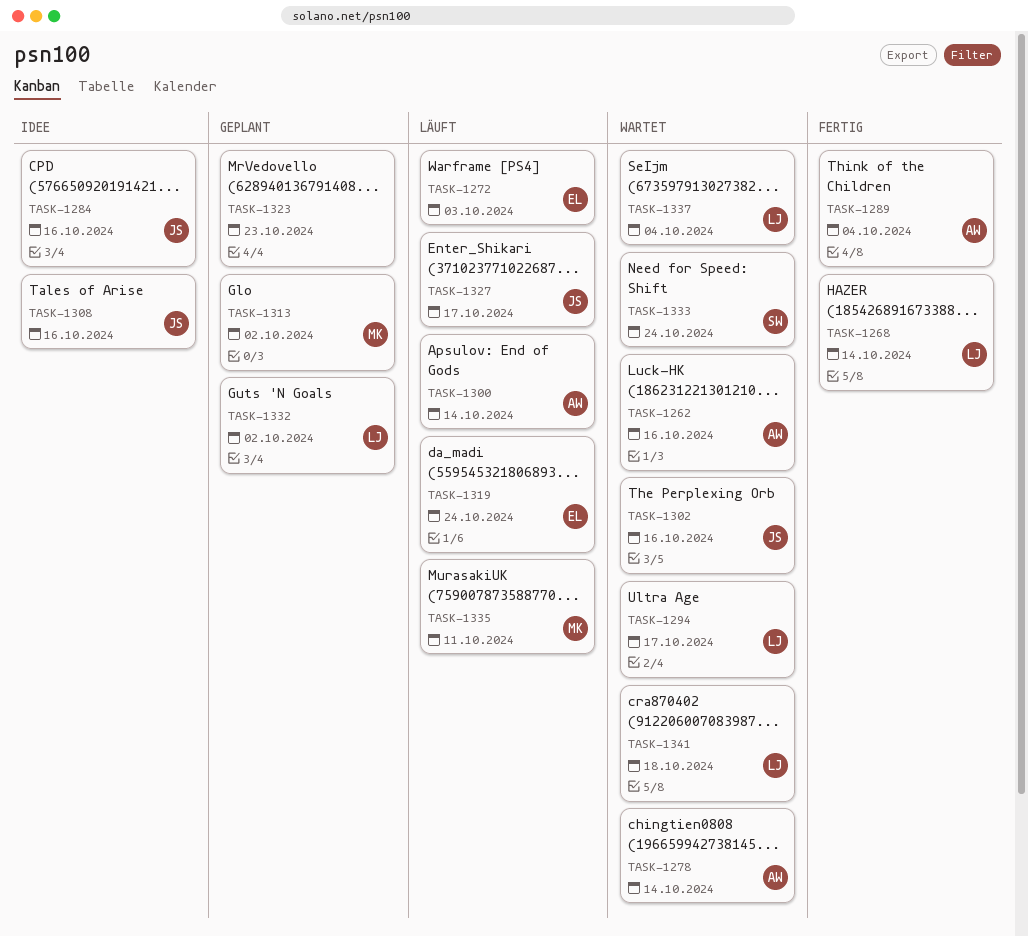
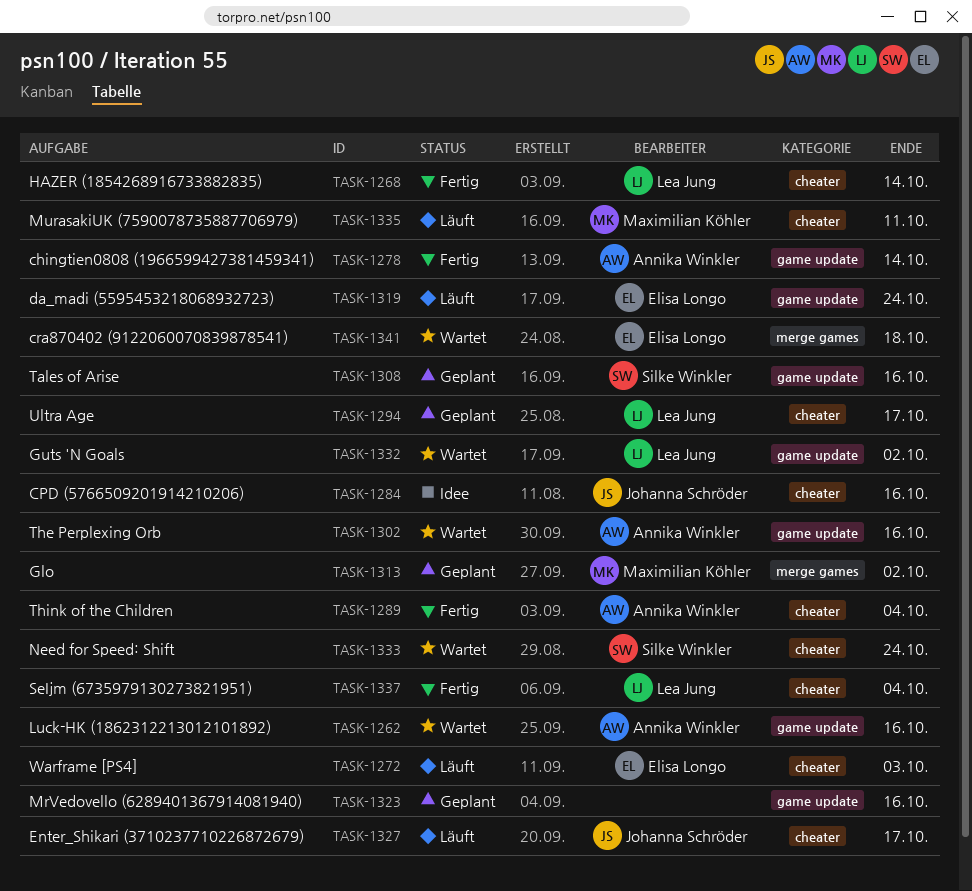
TASK-1278, status: Wartet -> Fertig
TASK-1294, status: Wartet -> Geplant
TASK-1300: present -> none
TASK-1302, owner: Johanna Schröder -> Annika Winkler
TASK-1308, status: Idee -> Geplant
TASK-1308, owner: Johanna Schröder -> Silke Winkler
TASK-1323, due: Oct 23 -> Oct 16
TASK-1332, status: Geplant -> Wartet
TASK-1337, status: Wartet -> Fertig
TASK-1341, owner: Lea Jung -> Elisa Longo

